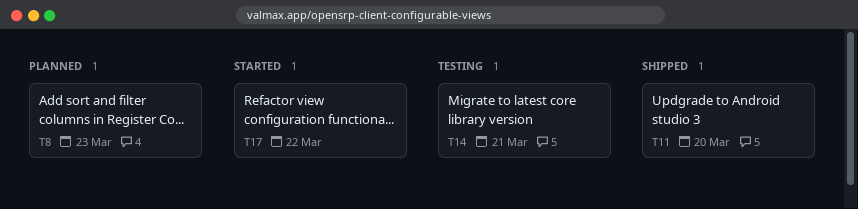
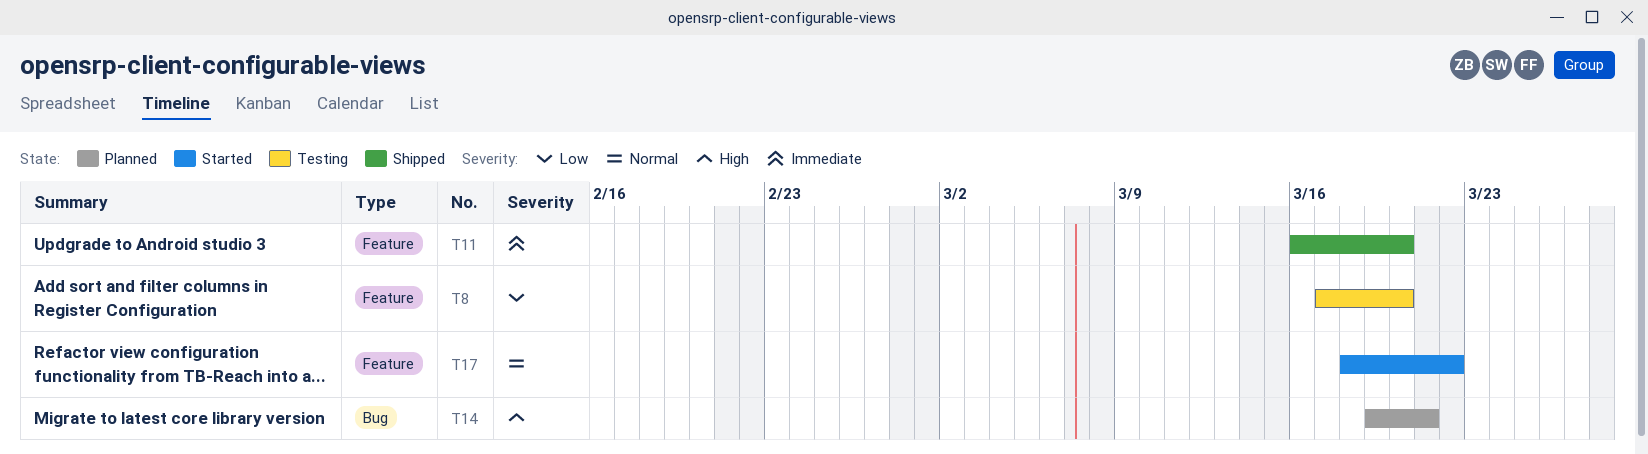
T8, status: Planned -> Testing
T8, due: Mar 23 -> Mar 20
T14, status: Testing -> Planned

